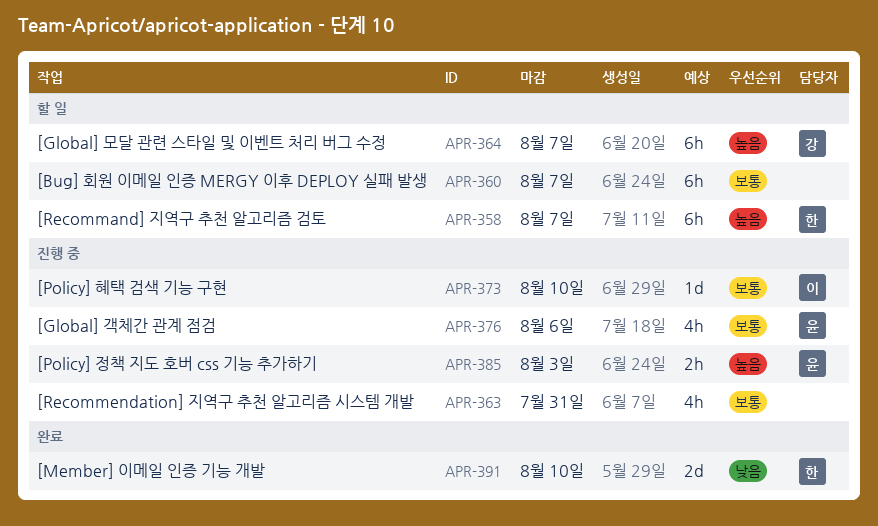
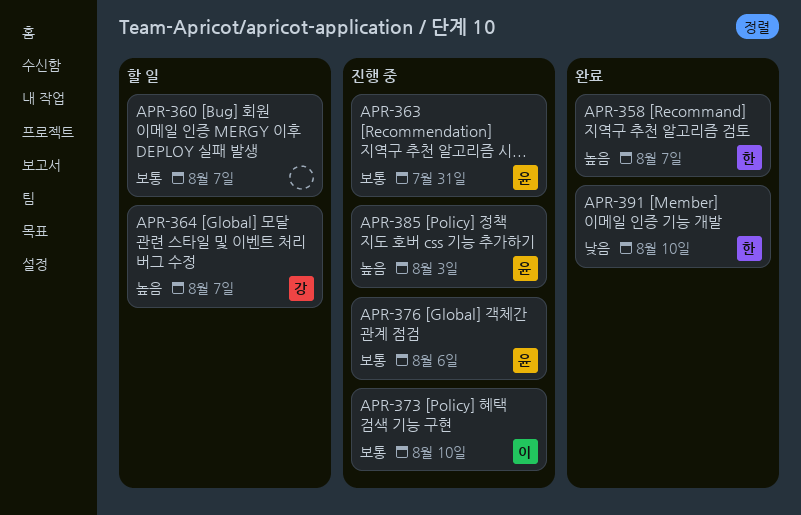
APR-358, status: 할 일 -> 완료
APR-363, owner: none -> 윤

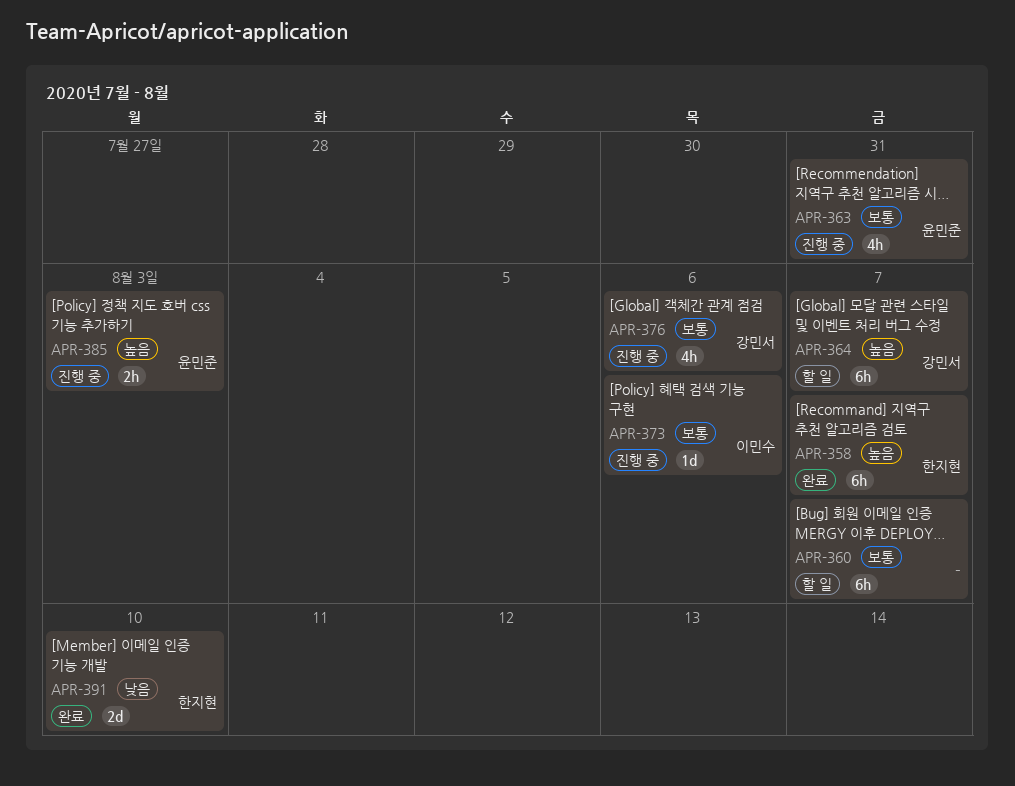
APR-373, due: Aug 10 -> Aug 6
APR-376, owner: 윤민준 -> 강민서

